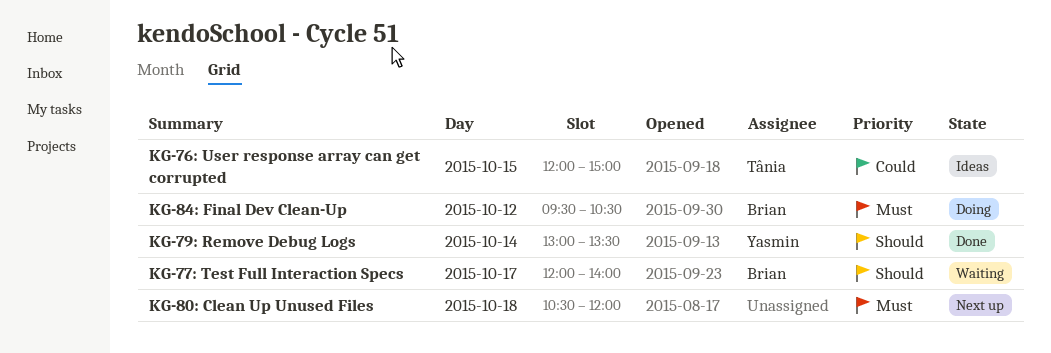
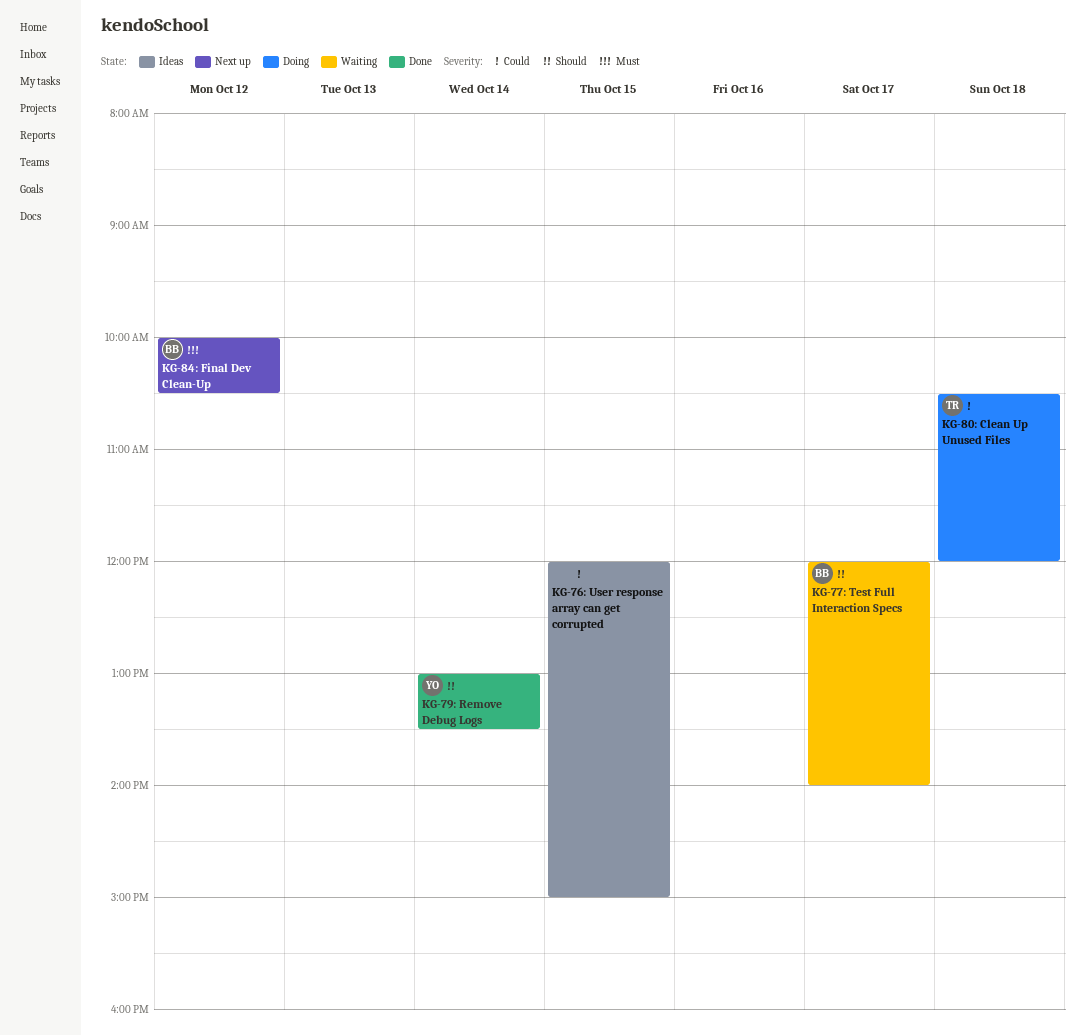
KG-76: User response array can get corrupted, owner: Tânia -> none
KG-80: Clean Up Unused Files, status: Next up -> Doing
KG-80: Clean Up Unused Files, owner: none -> Tânia
KG-80: Clean Up Unused Files, priority: Must -> Could
KG-84: Final Dev Clean-Up, status: Doing -> Next up
KG-84: Final Dev Clean-Up, begins: 09:30 -> 10:00

